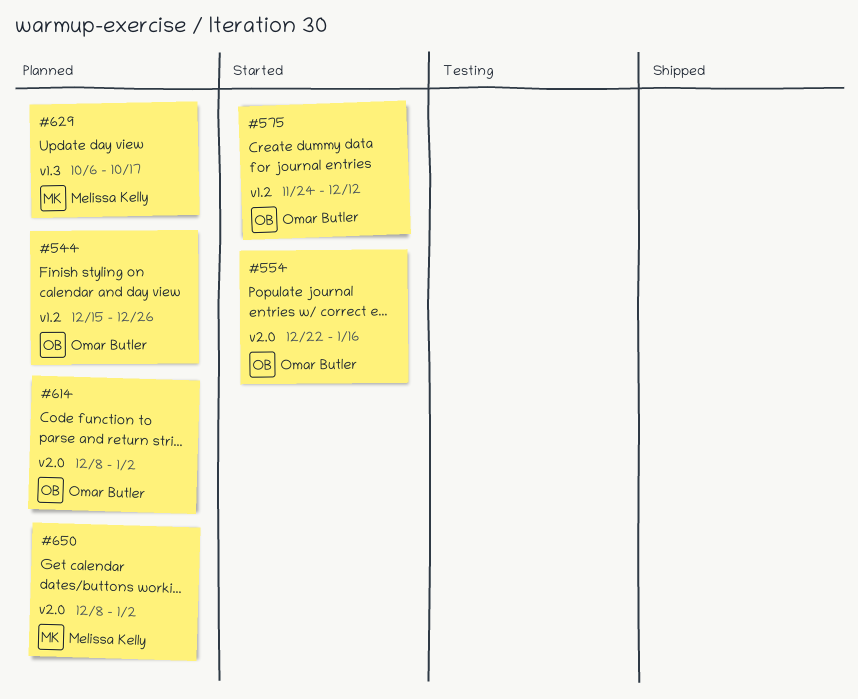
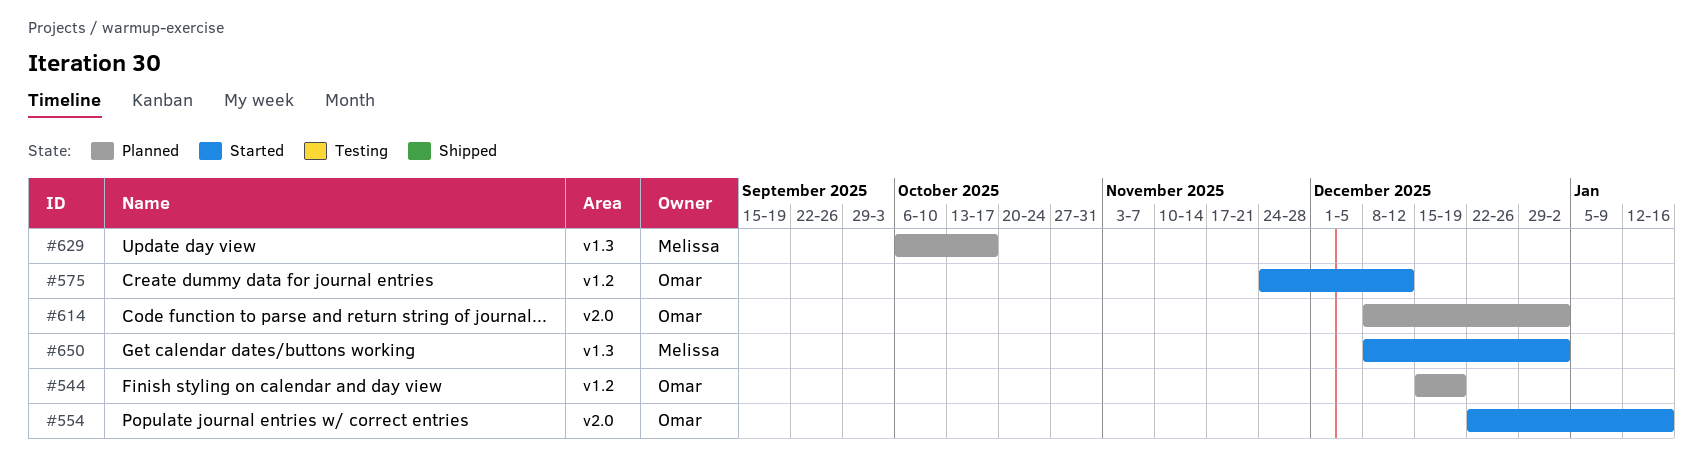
#544, due: Dec 26 -> Dec 19
#650, status: Planned -> Started
#650, label: v2.0 -> v1.3

